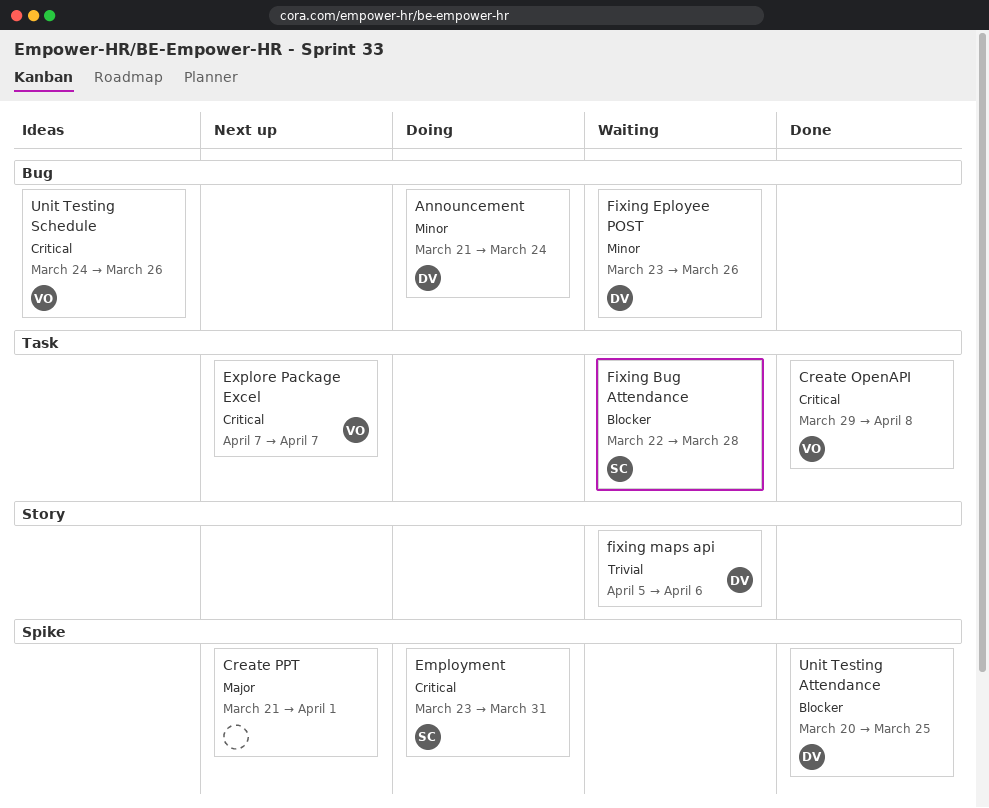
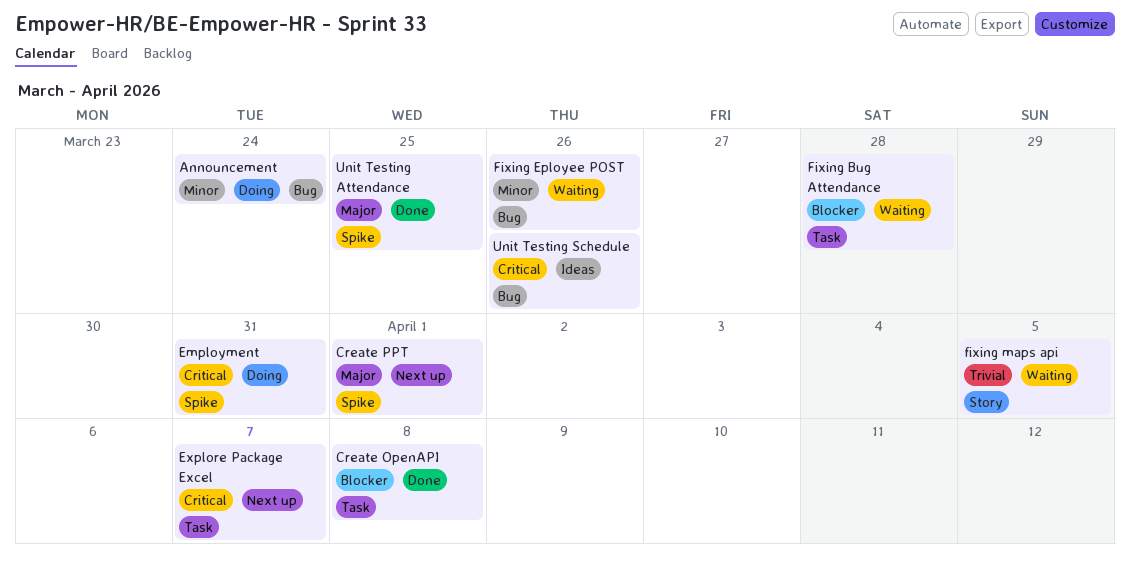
Create OpenAPI, priority: Critical -> Blocker
fixing maps api, due: Apr 6 -> Apr 5
Unit Testing Attendance, priority: Blocker -> Major

